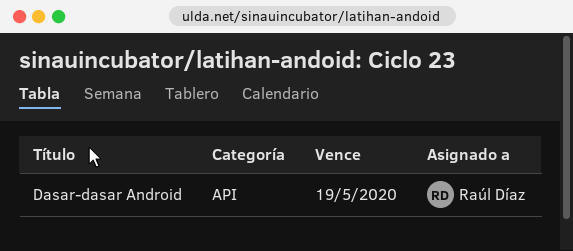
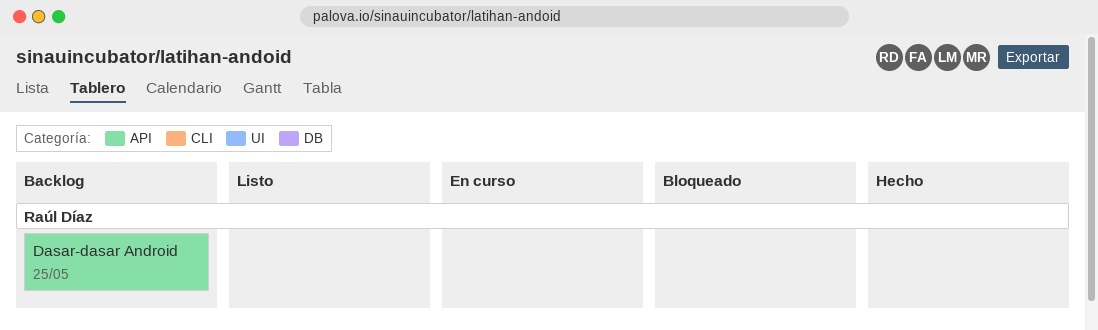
Dasar-dasar Android, due: May 19 -> May 25

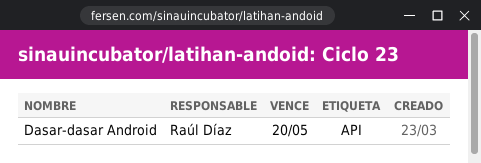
Dasar-dasar Android, due: May 25 -> May 20

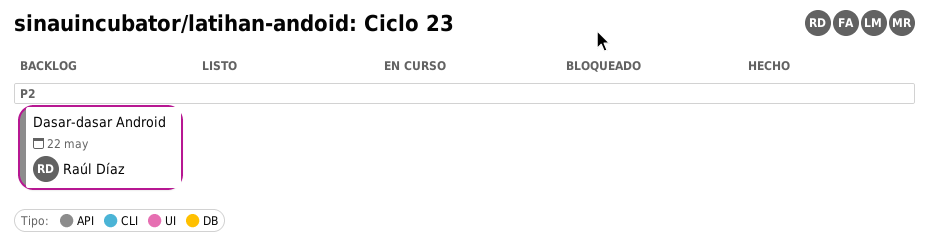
Dasar-dasar Android, due: May 20 -> May 22

